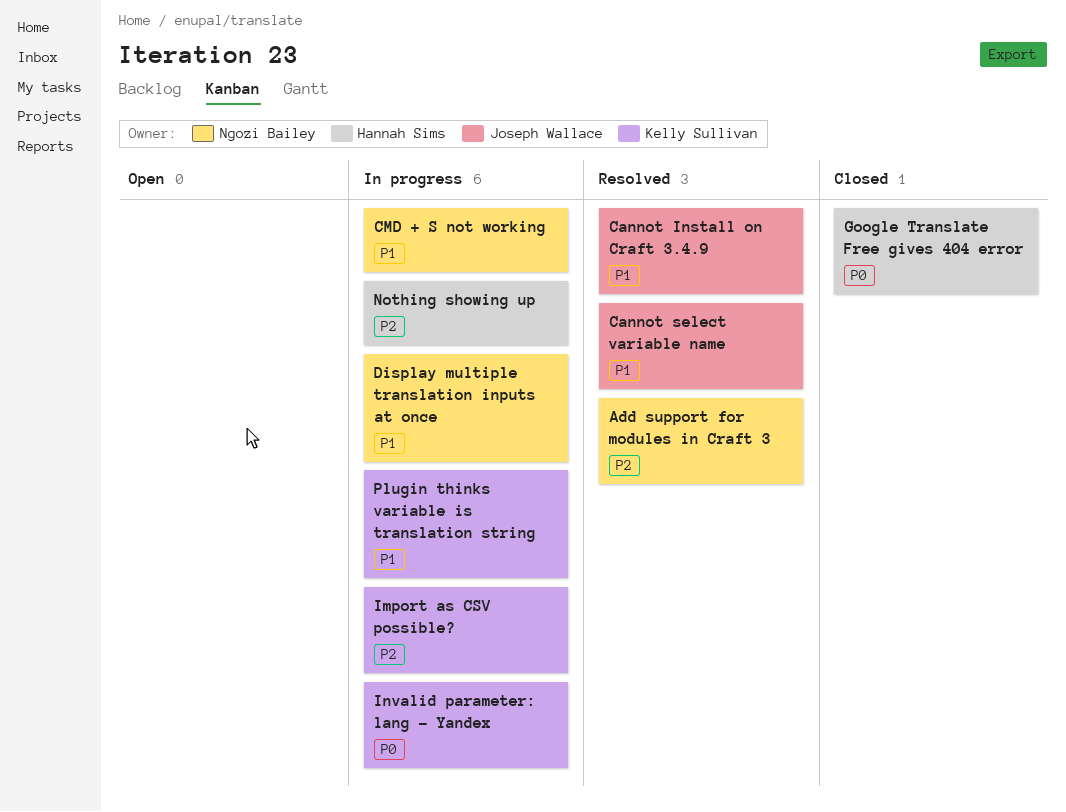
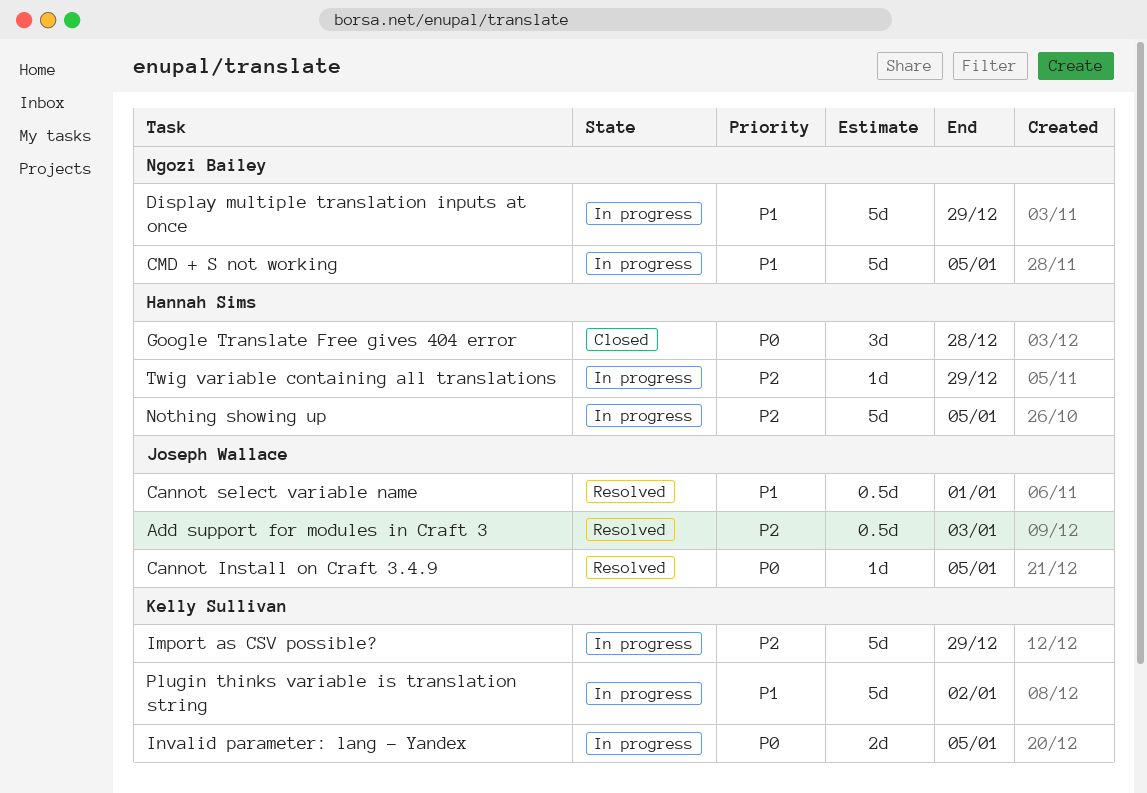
Add support for modules in Craft 3, owner: Ngozi Bailey -> Joseph Wallace
Cannot Install on Craft 3.4.9, priority: P1 -> P0
Twig variable containing all translations: none -> present

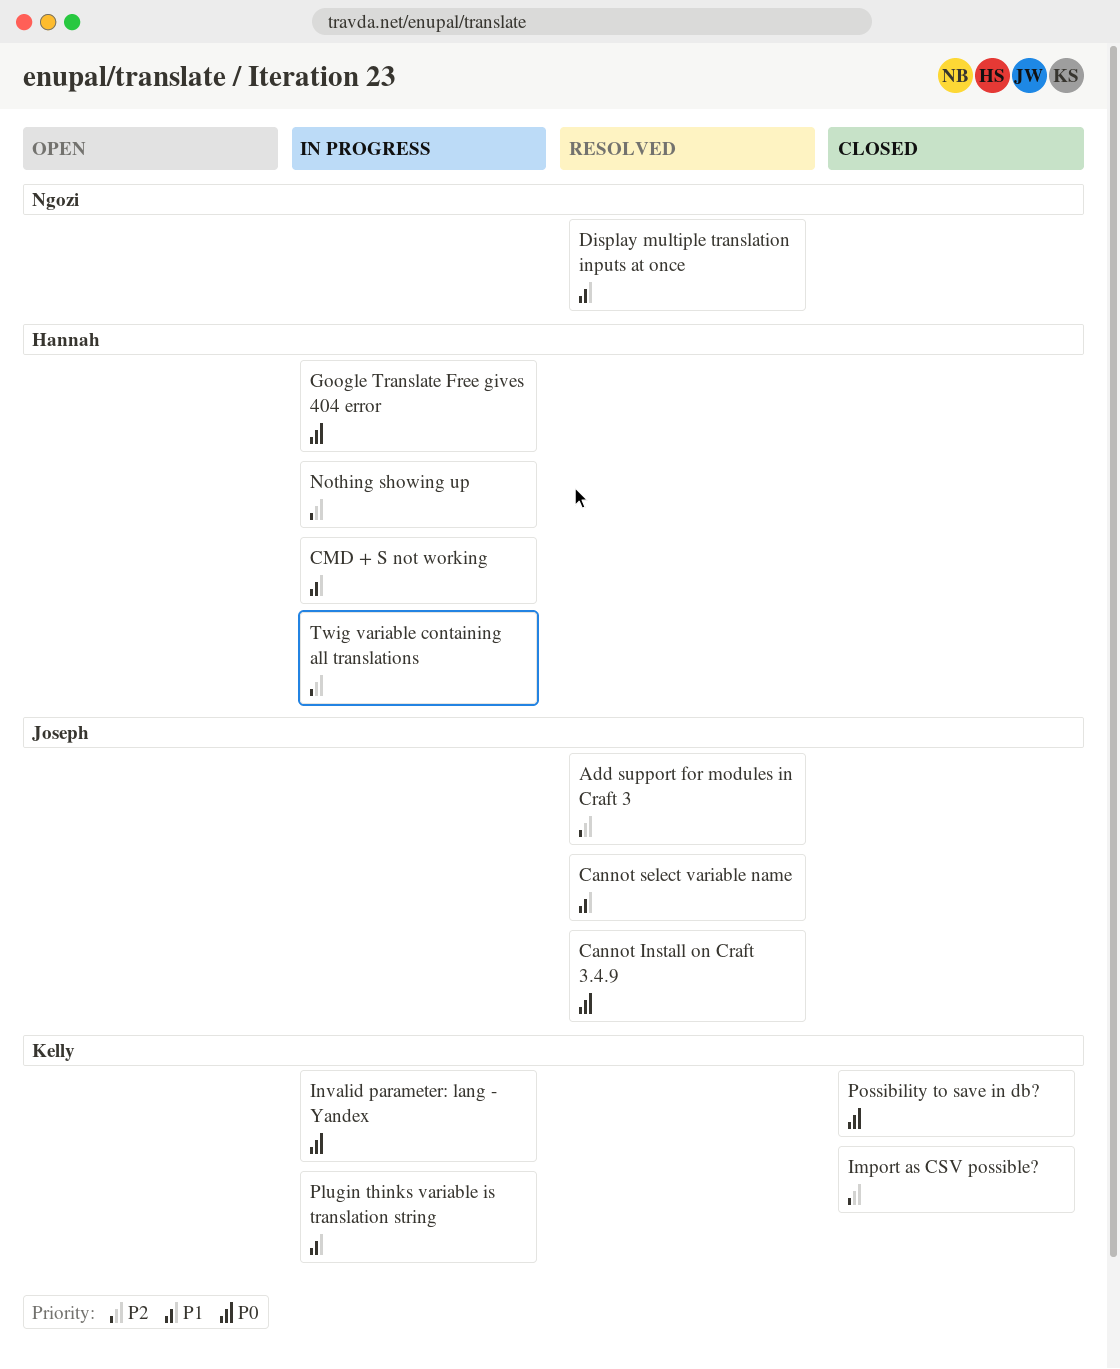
CMD + S not working, owner: Ngozi Bailey -> Hannah Sims
Display multiple translation inputs at once, status: In progress -> Resolved
Google Translate Free gives 404 error, status: Closed -> In progress
Import as CSV possible?, status: In progress -> Closed
Possibility to save in db?: none -> present

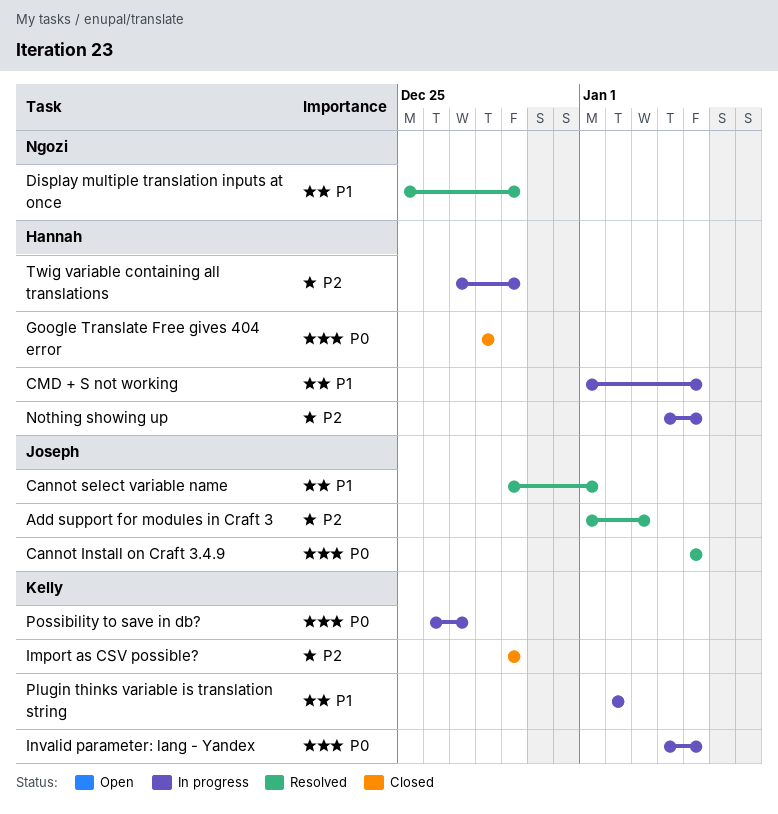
Google Translate Free gives 404 error, status: In progress -> Closed
Possibility to save in db?, status: Closed -> In progress

